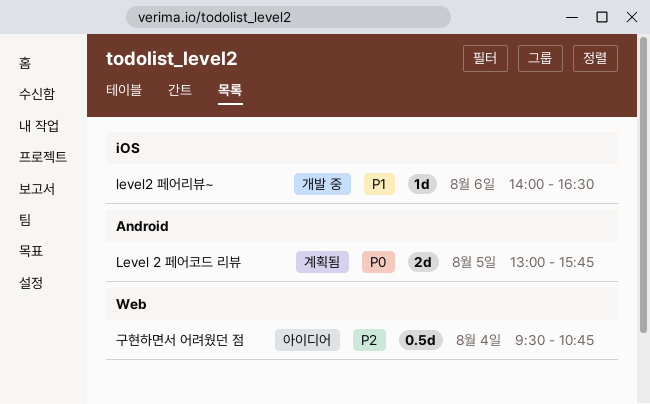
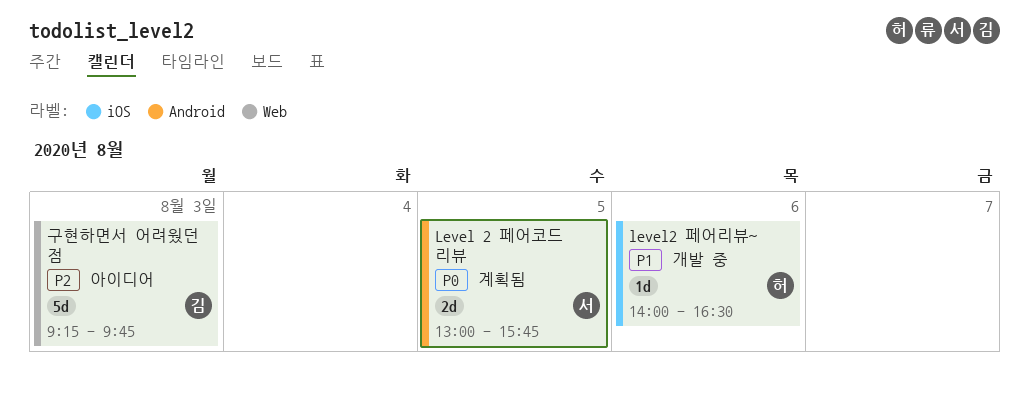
구현하면서 어려웠던 점, estimate: 0.5d -> 5d
구현하면서 어려웠던 점, day: Aug 4 -> Aug 3
구현하면서 어려웠던 점, begins: 09:30 -> 09:15
구현하면서 어려웠던 점, ends: 10:45 -> 09:45

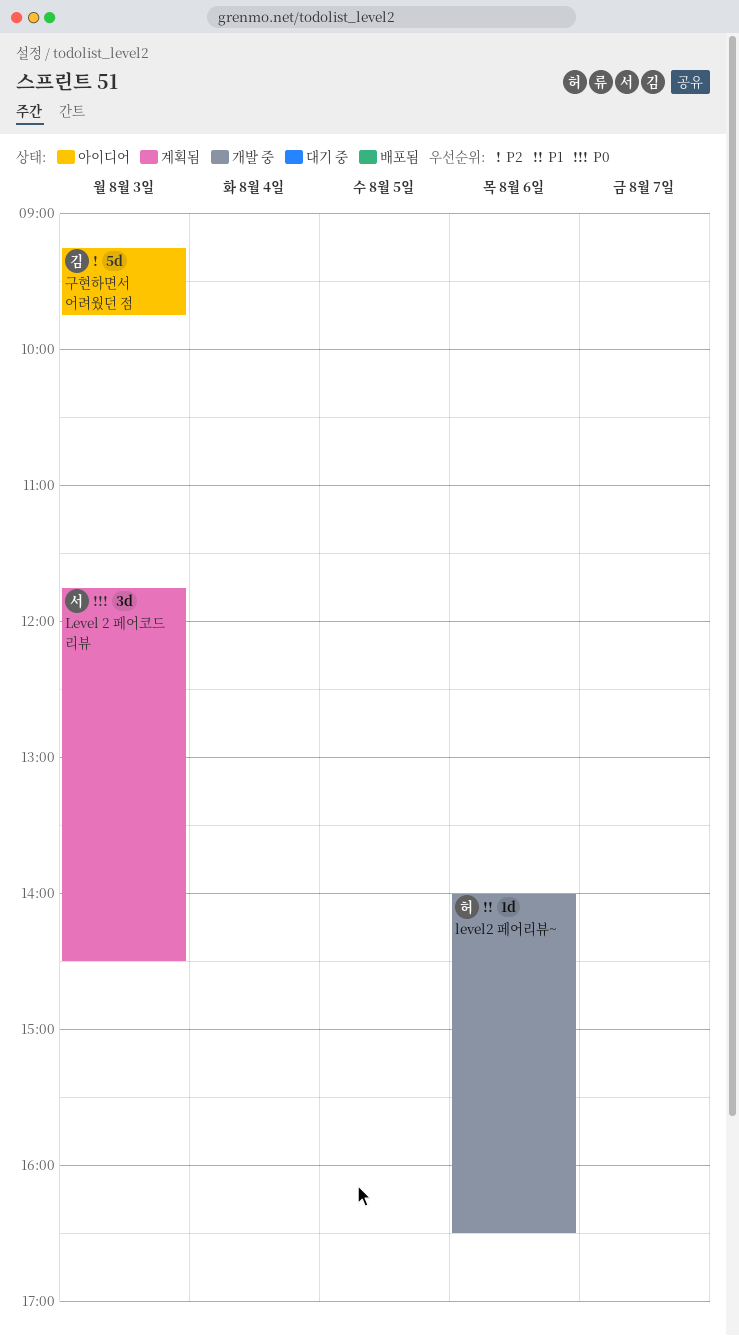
Level 2 페어코드 리뷰, estimate: 2d -> 3d
Level 2 페어코드 리뷰, day: Aug 5 -> Aug 3
Level 2 페어코드 리뷰, begins: 13:00 -> 11:45
Level 2 페어코드 리뷰, ends: 15:45 -> 14:30

